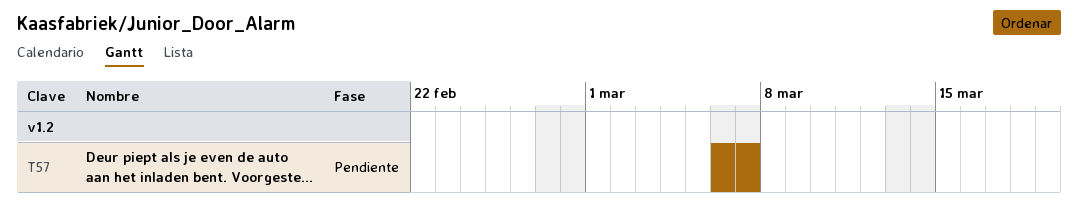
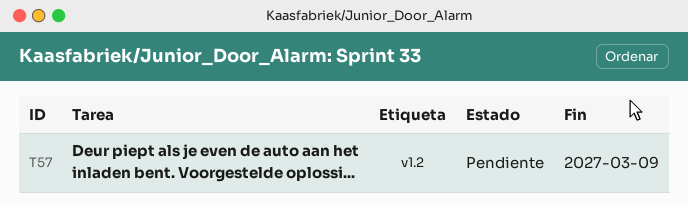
T57, due: Mar 7 -> Mar 9

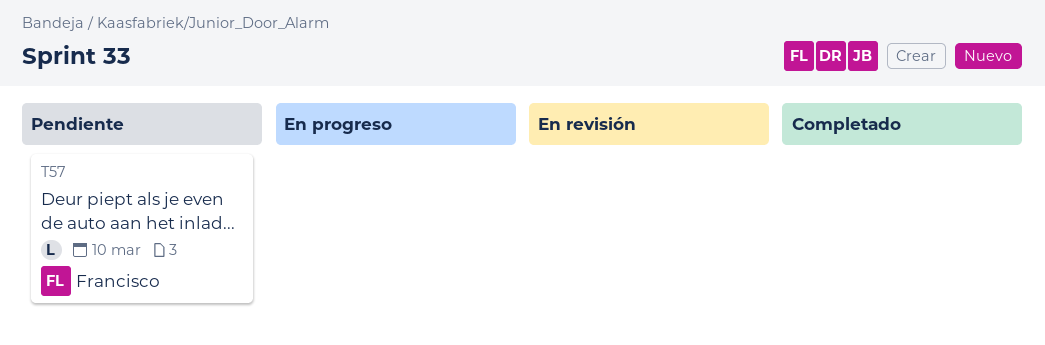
T57, due: Mar 9 -> Mar 10

